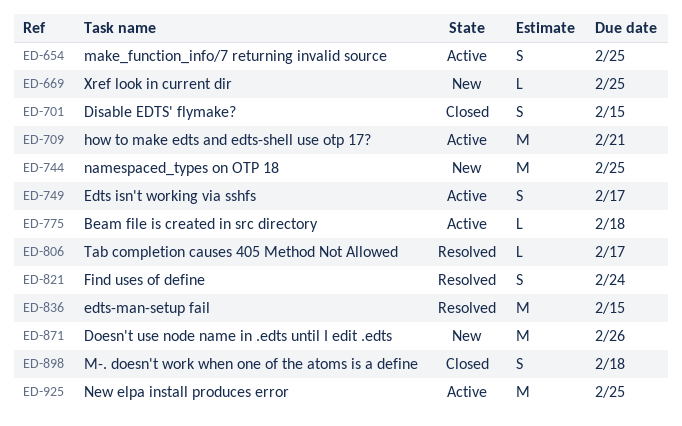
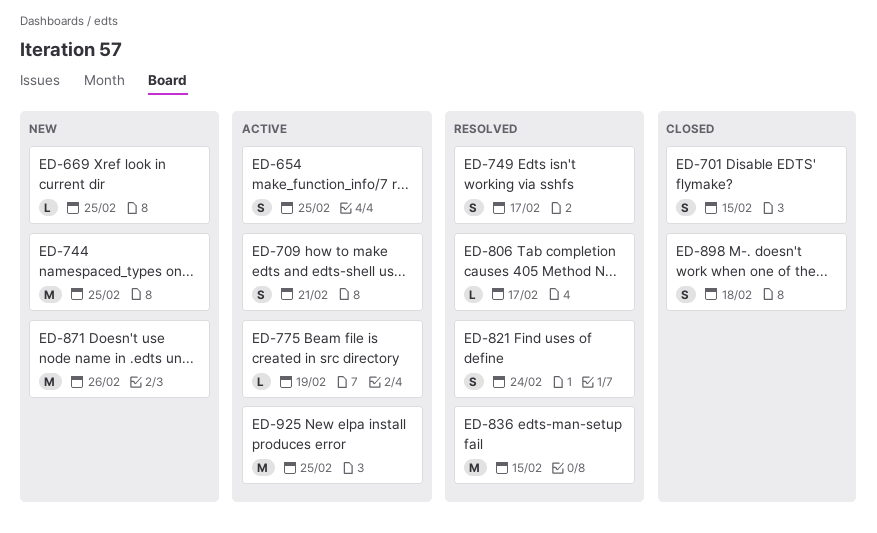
ED-709, estimate: M -> S
ED-749, status: Active -> Resolved
ED-775, due: Feb 18 -> Feb 19

